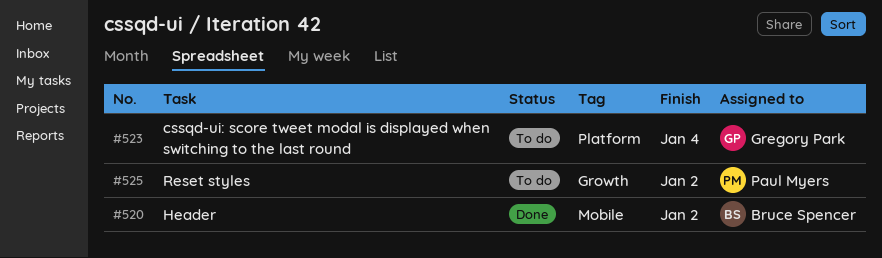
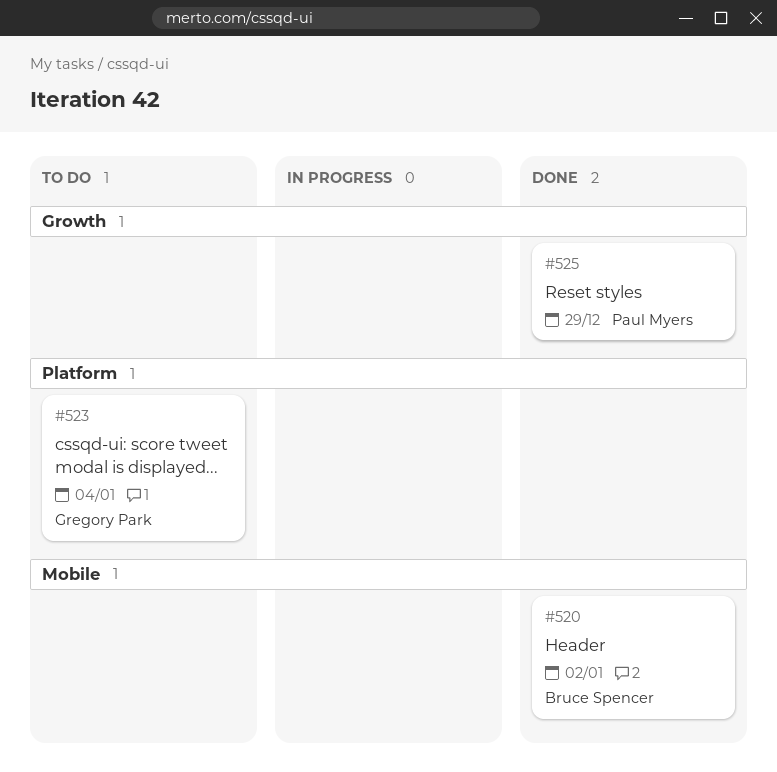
#525, status: To do -> Done
#525, due: Jan 2 -> Dec 29

